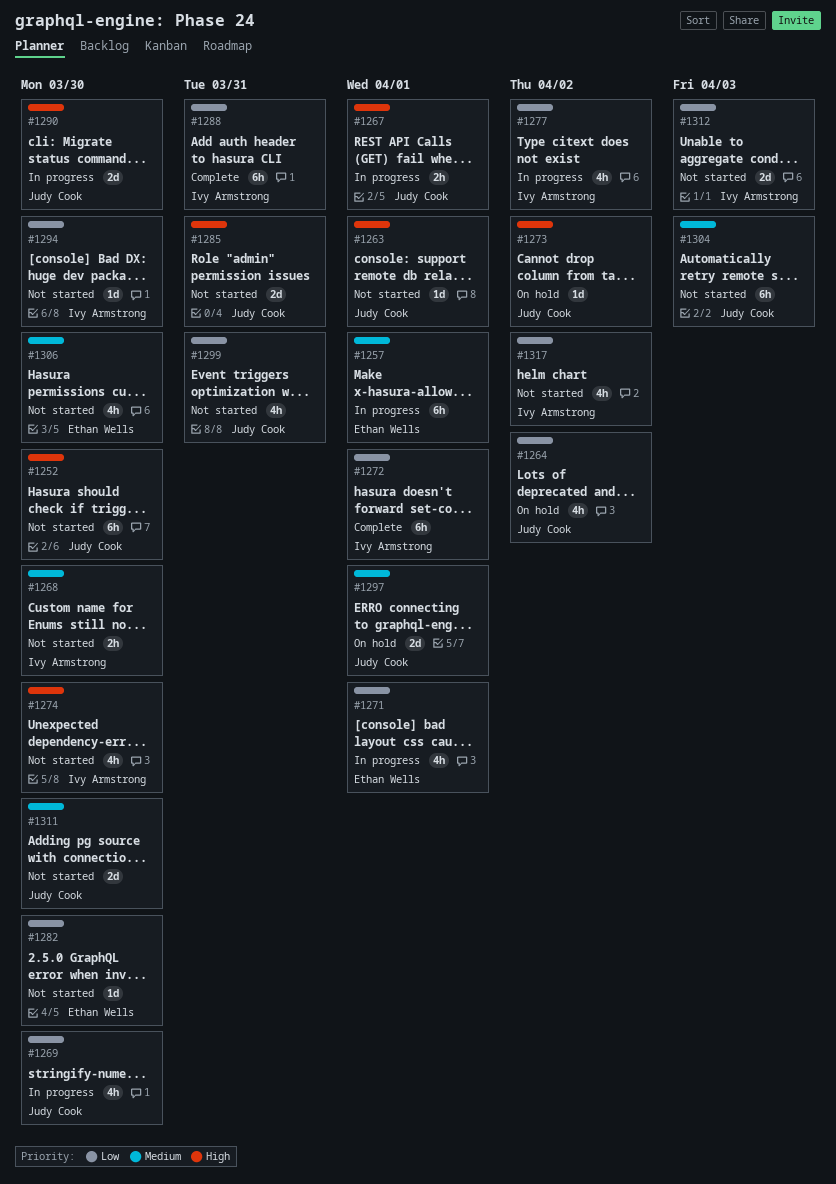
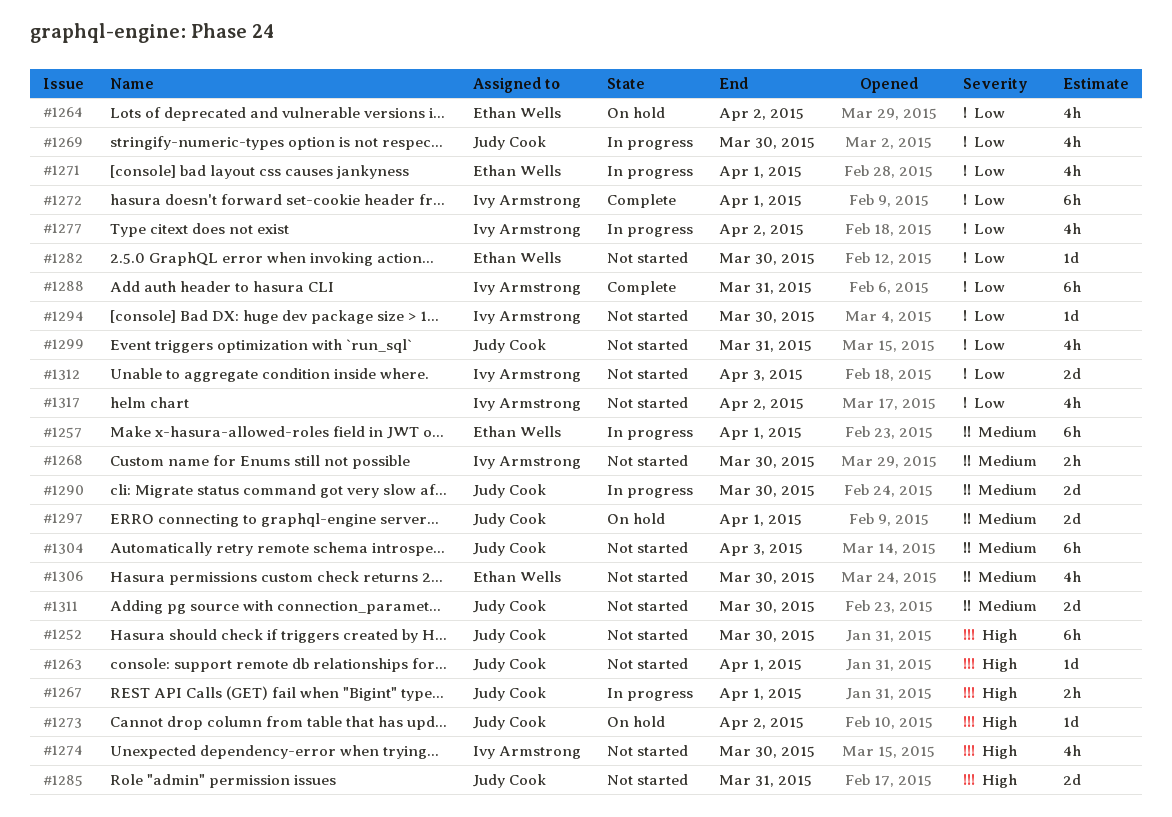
#1264, owner: Judy Cook -> Ethan Wells
#1290, priority: High -> Medium

